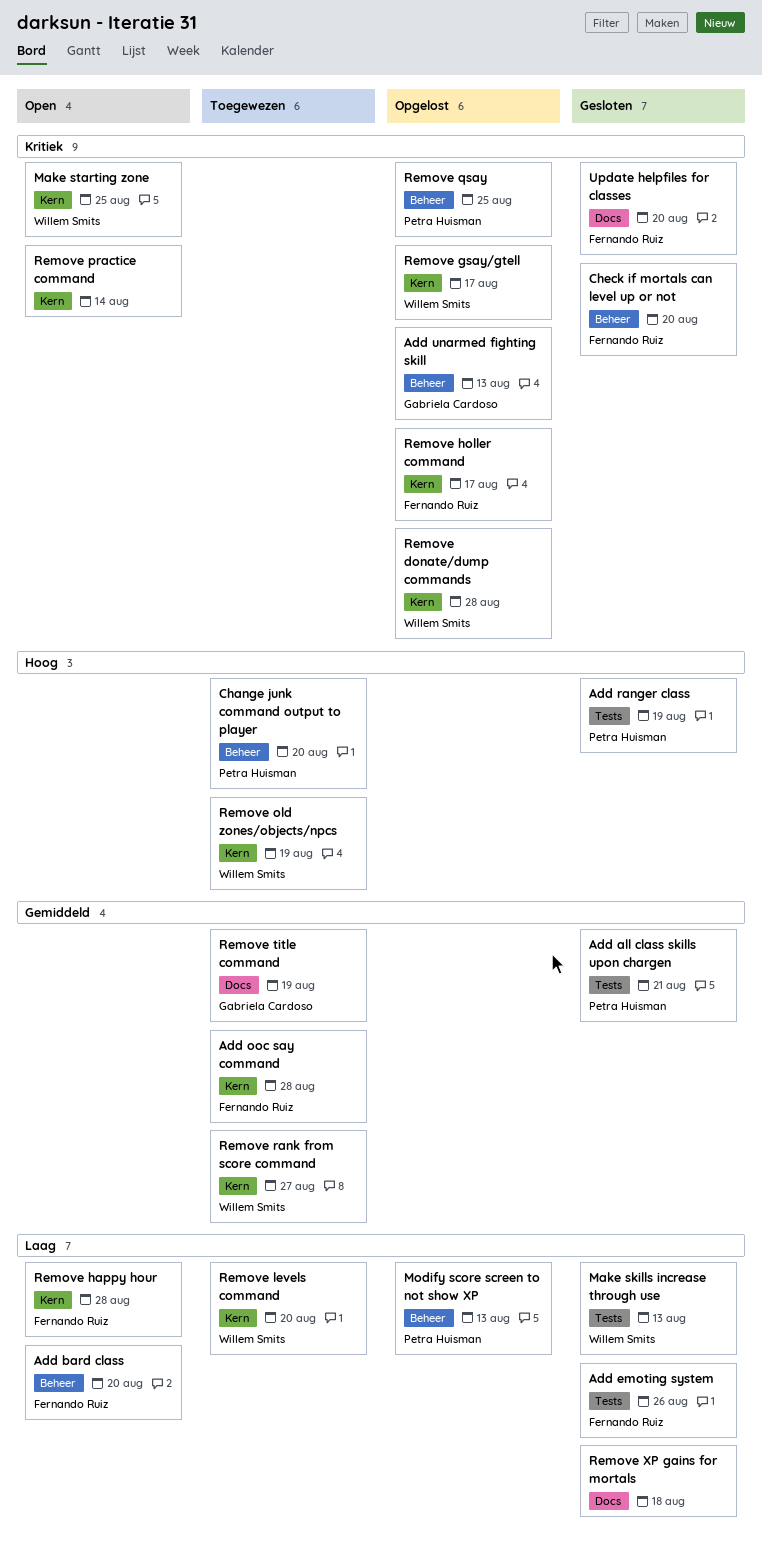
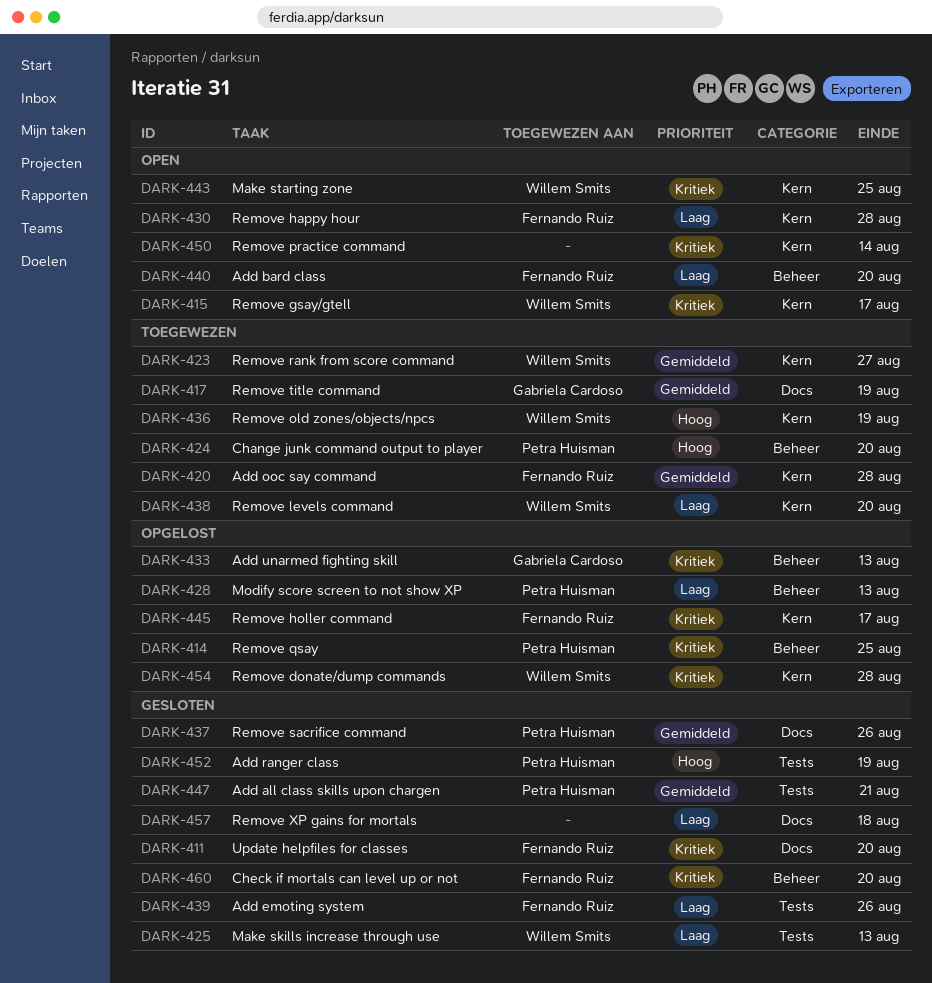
Remove gsay/gtell, status: Opgelost -> Open
Remove sacrifice command: none -> present

